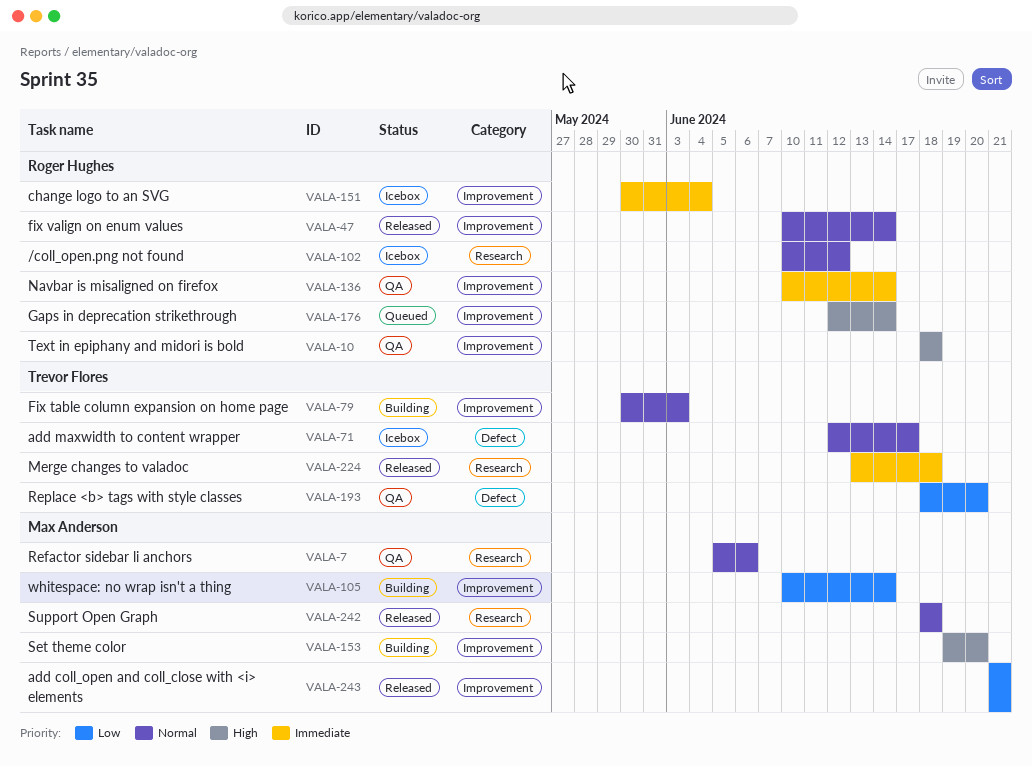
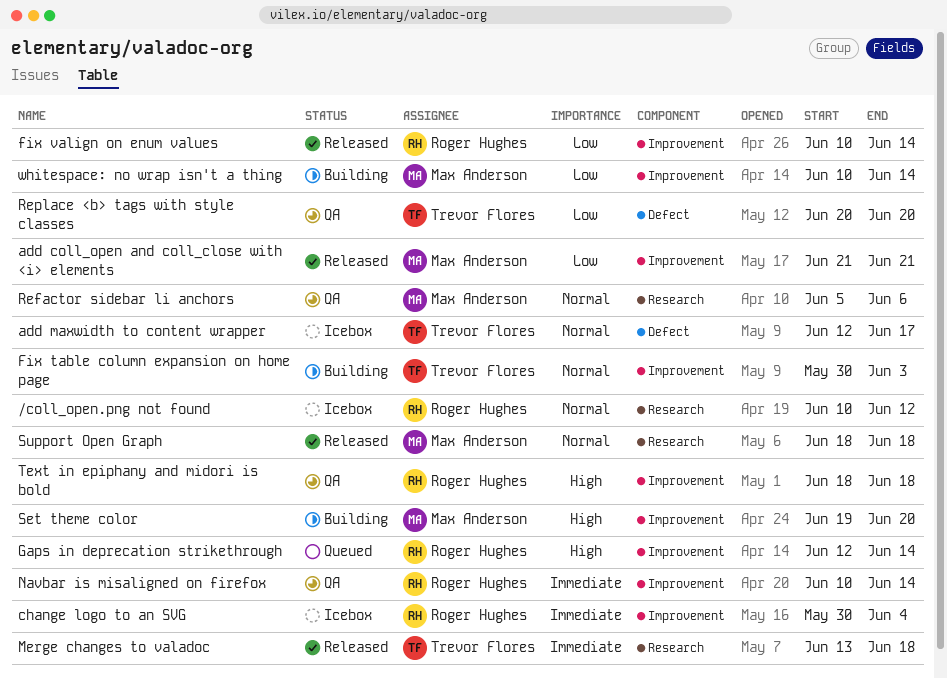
fix valign on enum values, priority: Normal -> Low
Replace <b> tags with style classes, start: Jun 18 -> Jun 20

